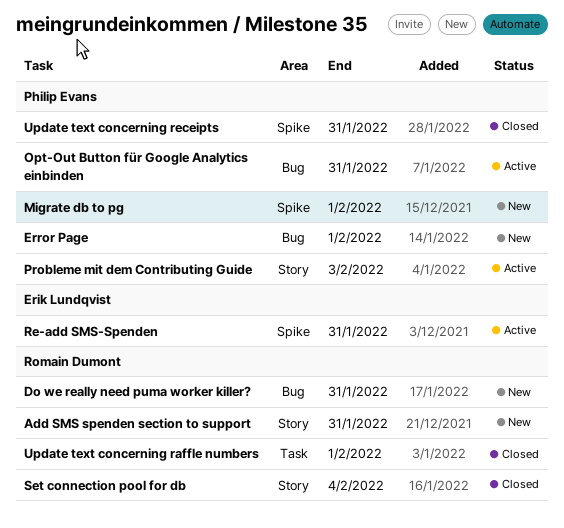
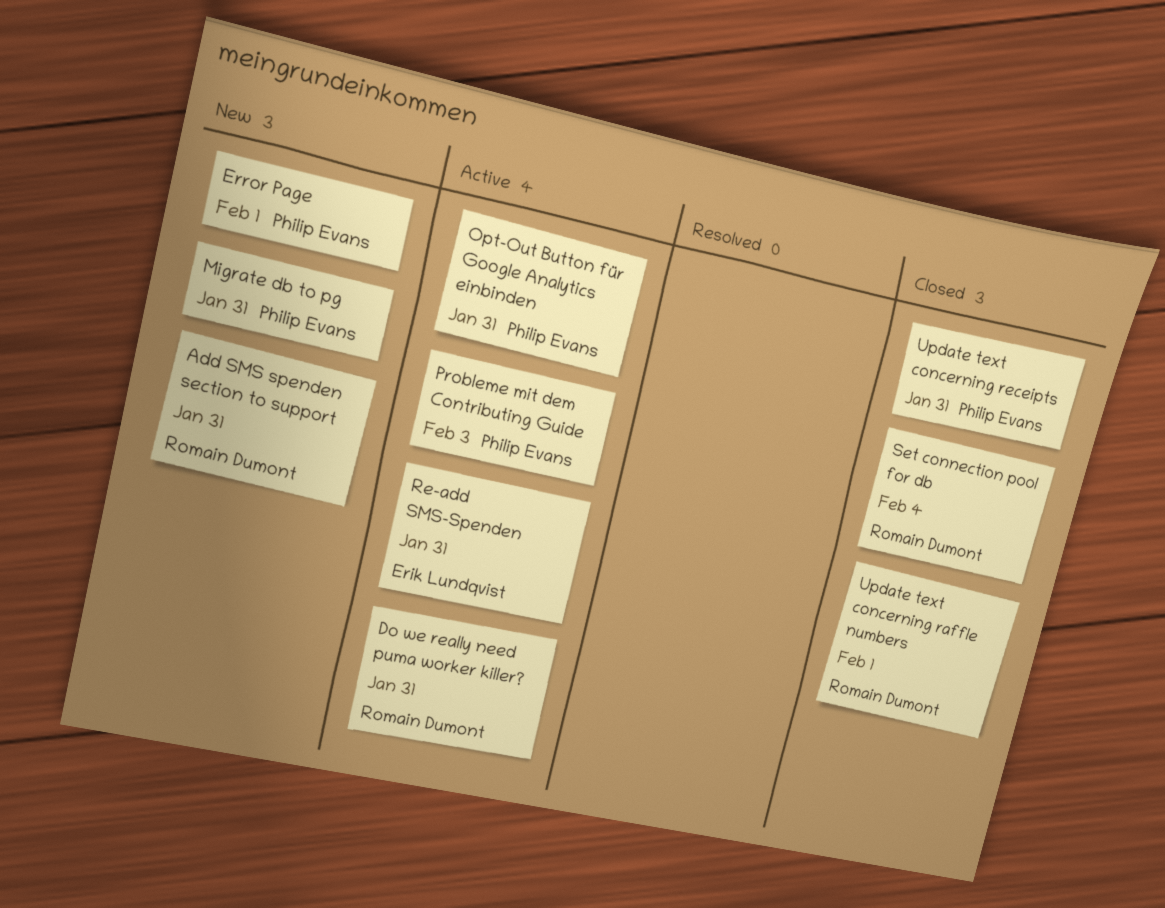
Do we really need puma worker killer?, status: New -> Active
Migrate db to pg, due: Feb 1 -> Jan 31

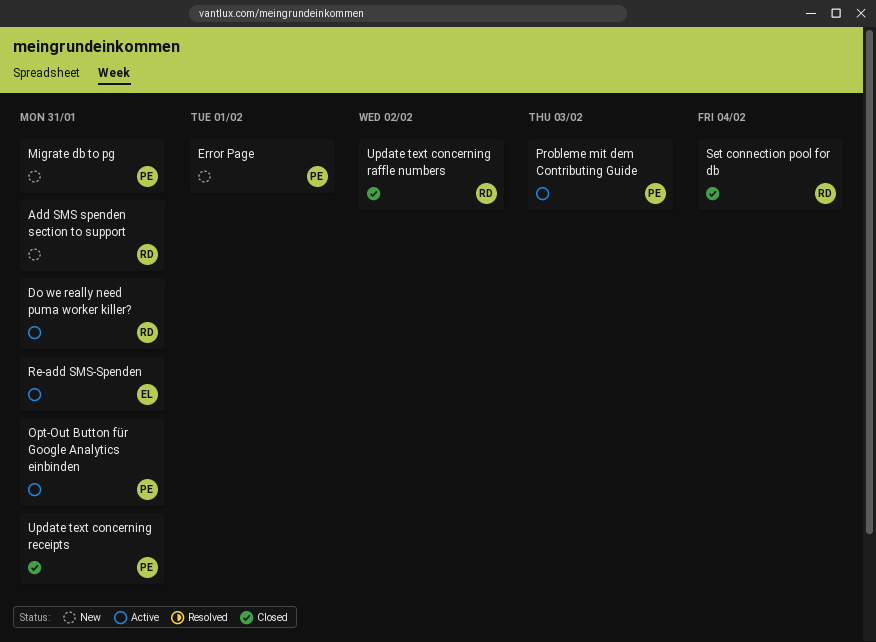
Update text concerning raffle numbers, due: Feb 1 -> Feb 2

